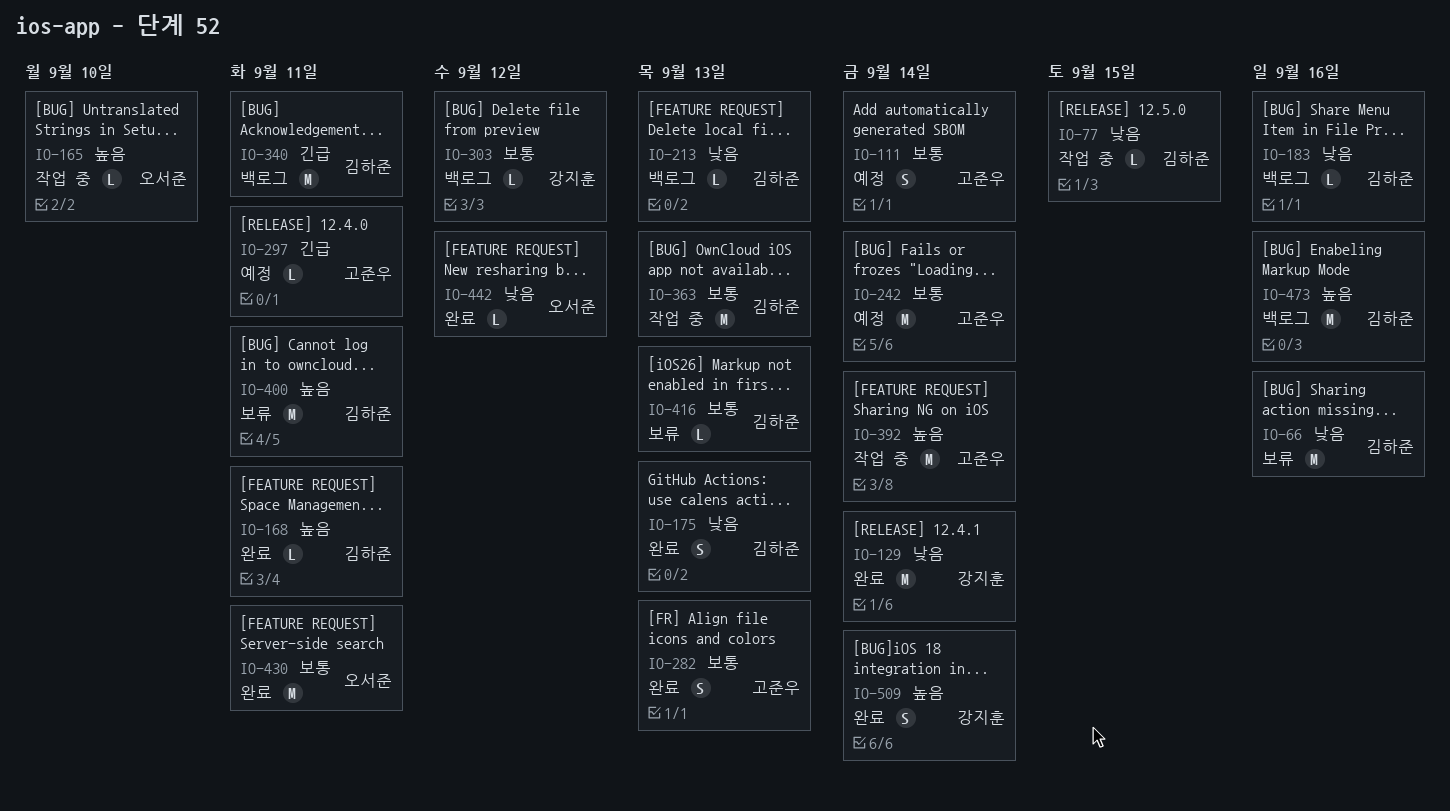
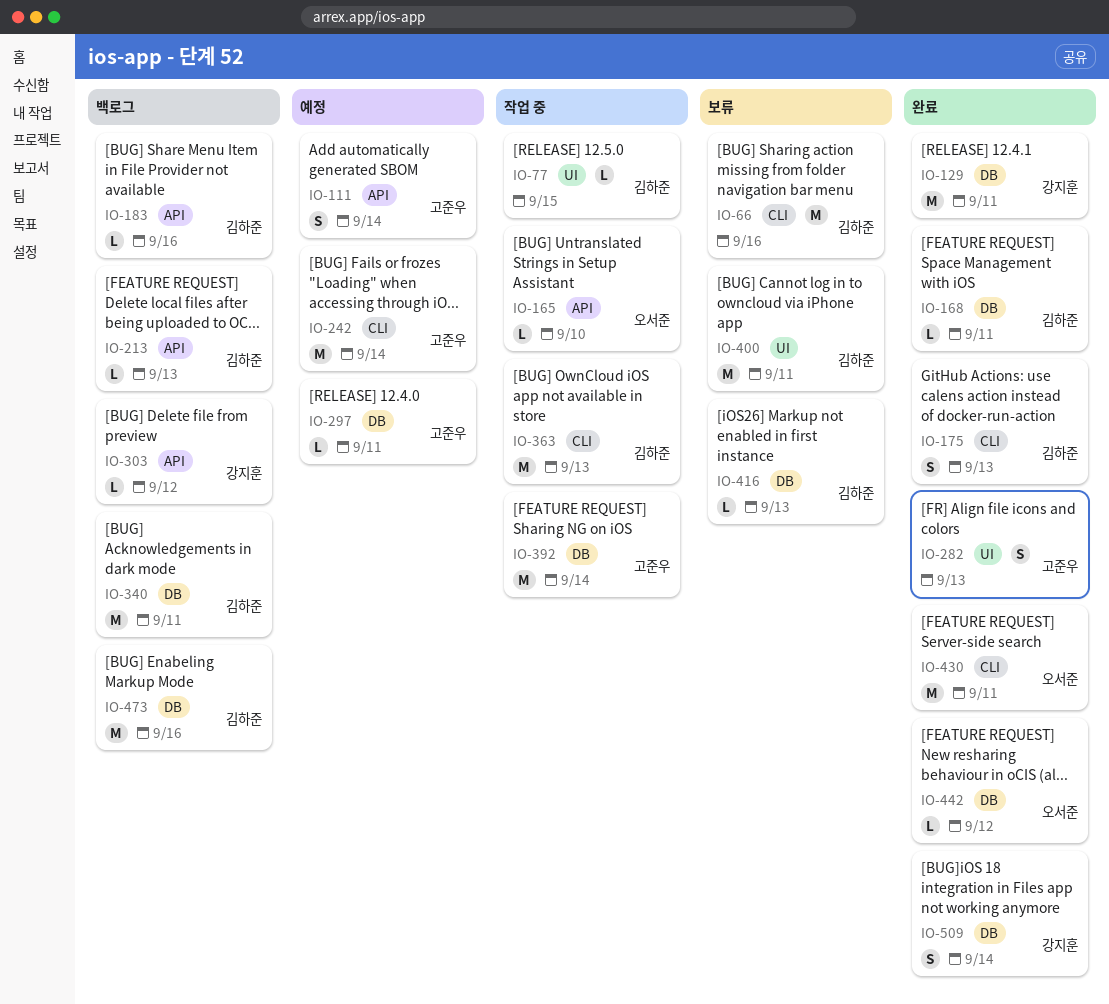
IO-129, due: Sep 14 -> Sep 11

